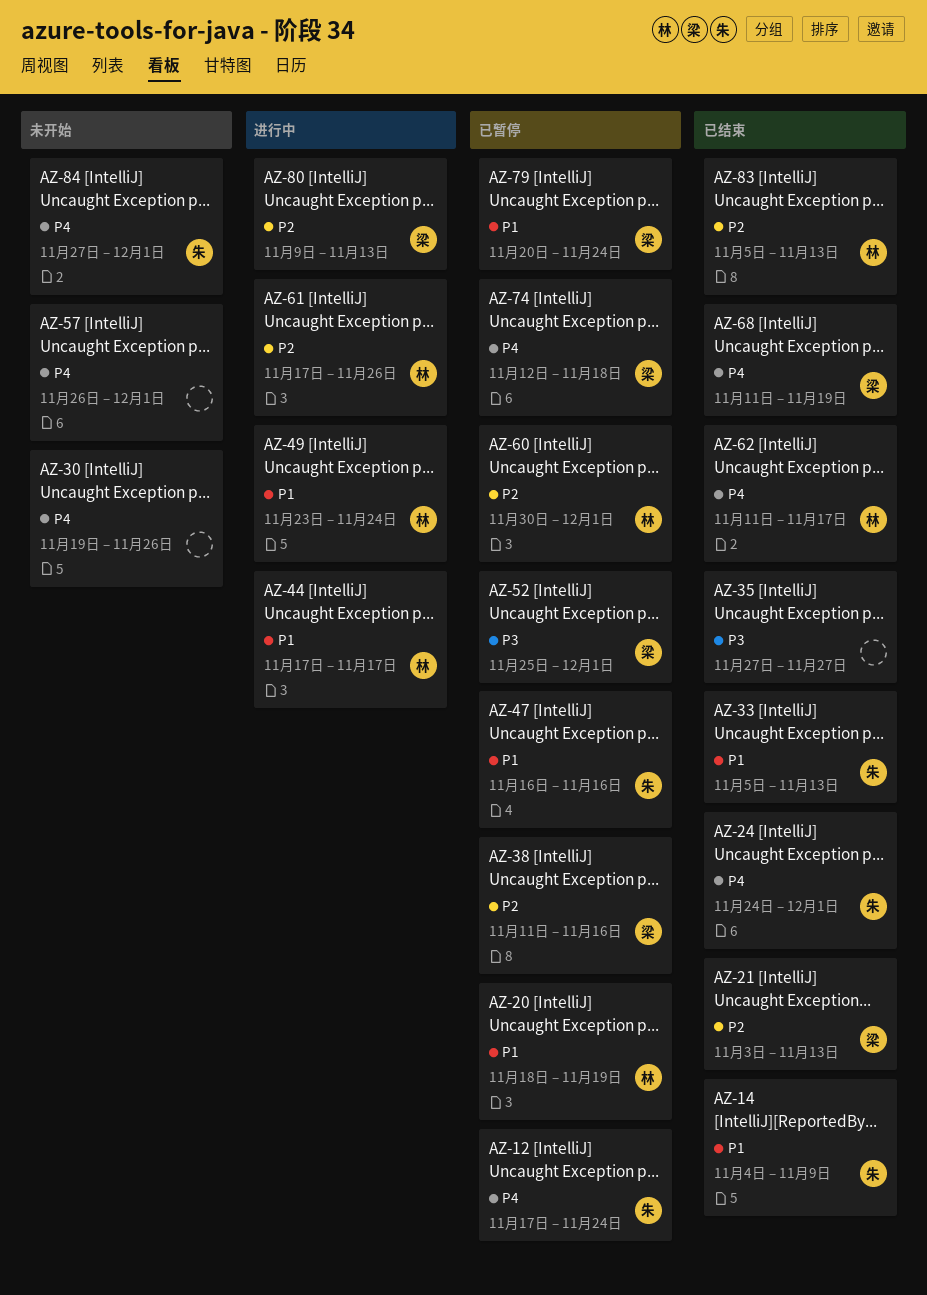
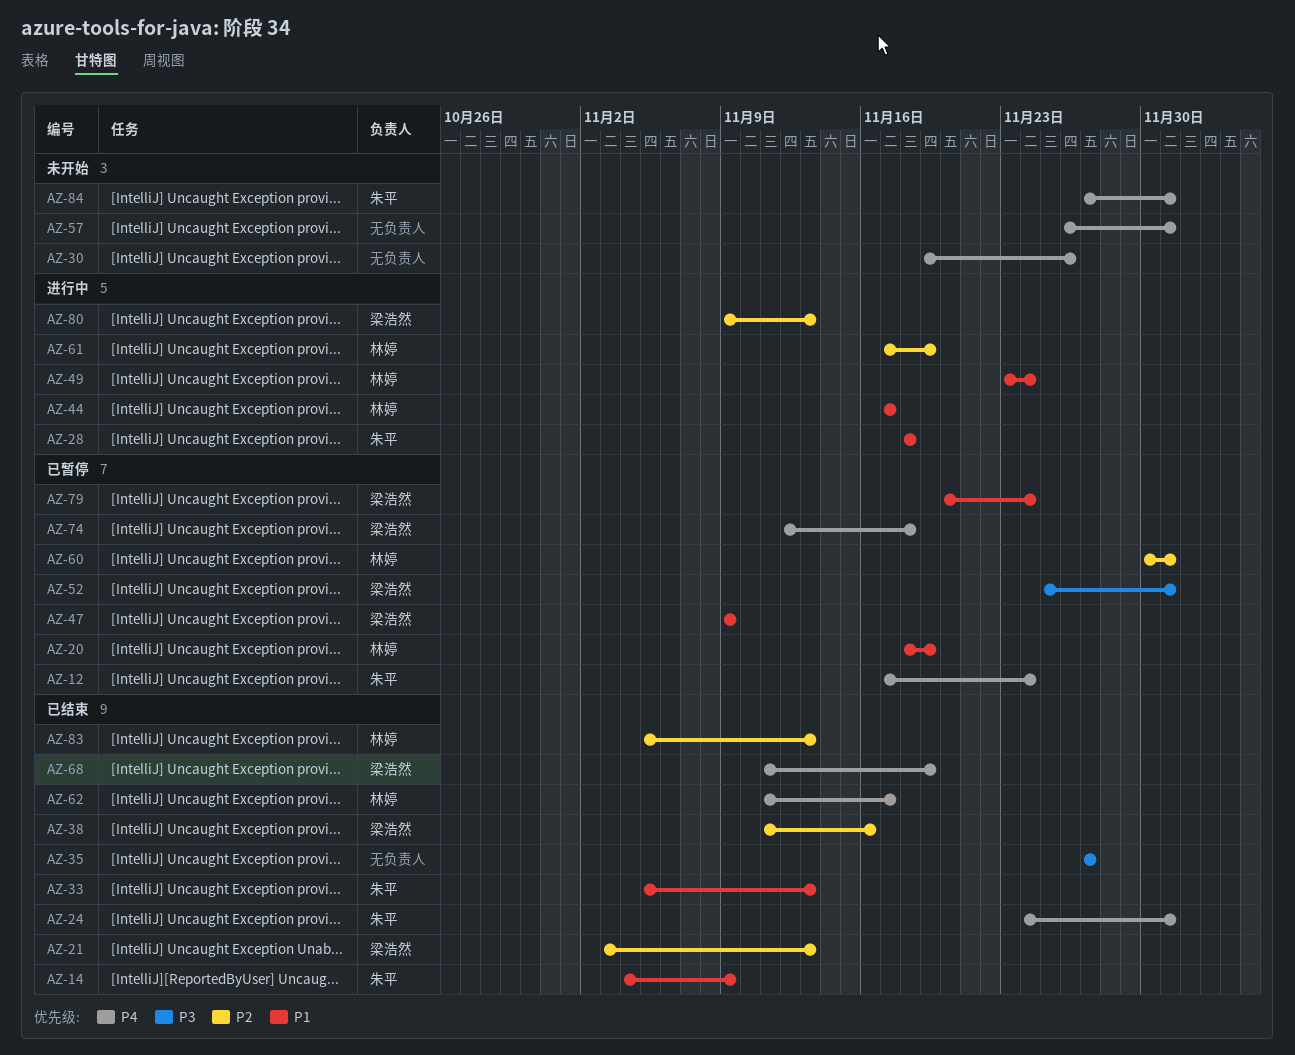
AZ-28: none -> present
AZ-38, status: 已暂停 -> 已结束
AZ-47, owner: 朱平 -> 梁浩然
AZ-47, start: Nov 16 -> Nov 9
AZ-47, due: Nov 16 -> Nov 9
AZ-61, due: Nov 26 -> Nov 19

